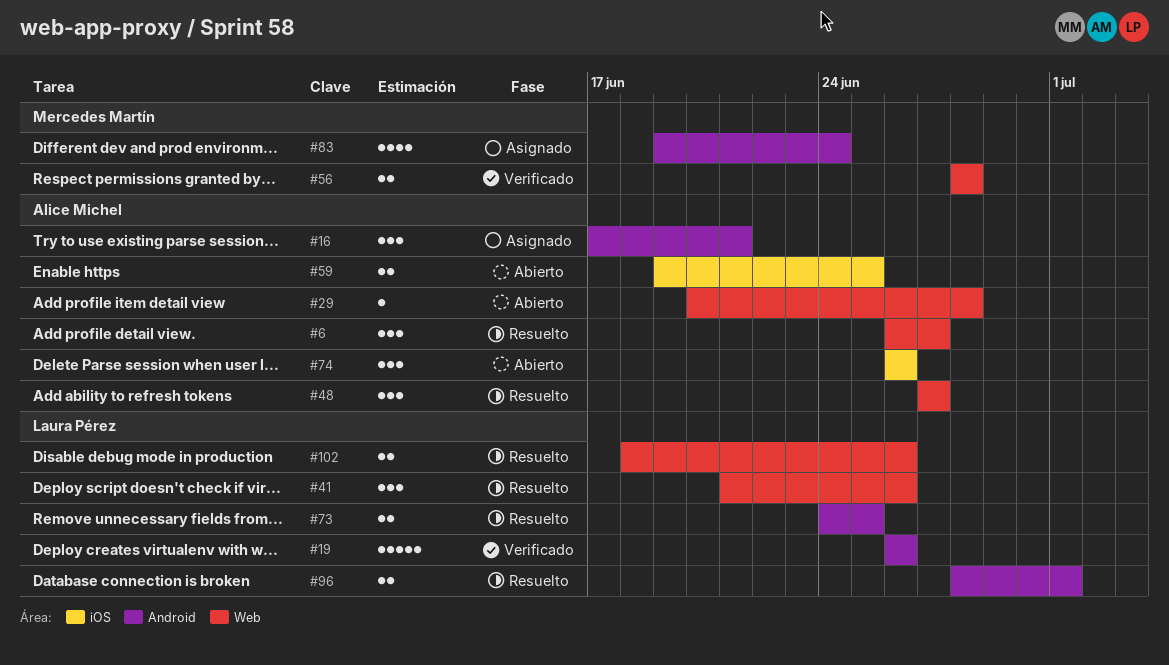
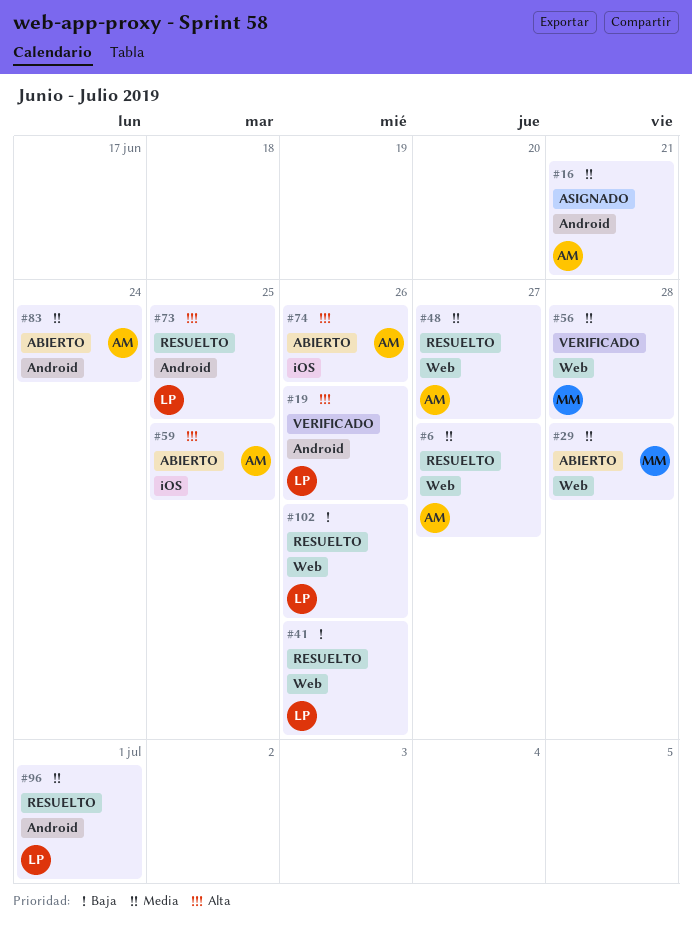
#29, owner: Alice Michel -> Mercedes Martín
#83, status: Asignado -> Abierto
#83, owner: Mercedes Martín -> Alice Michel

